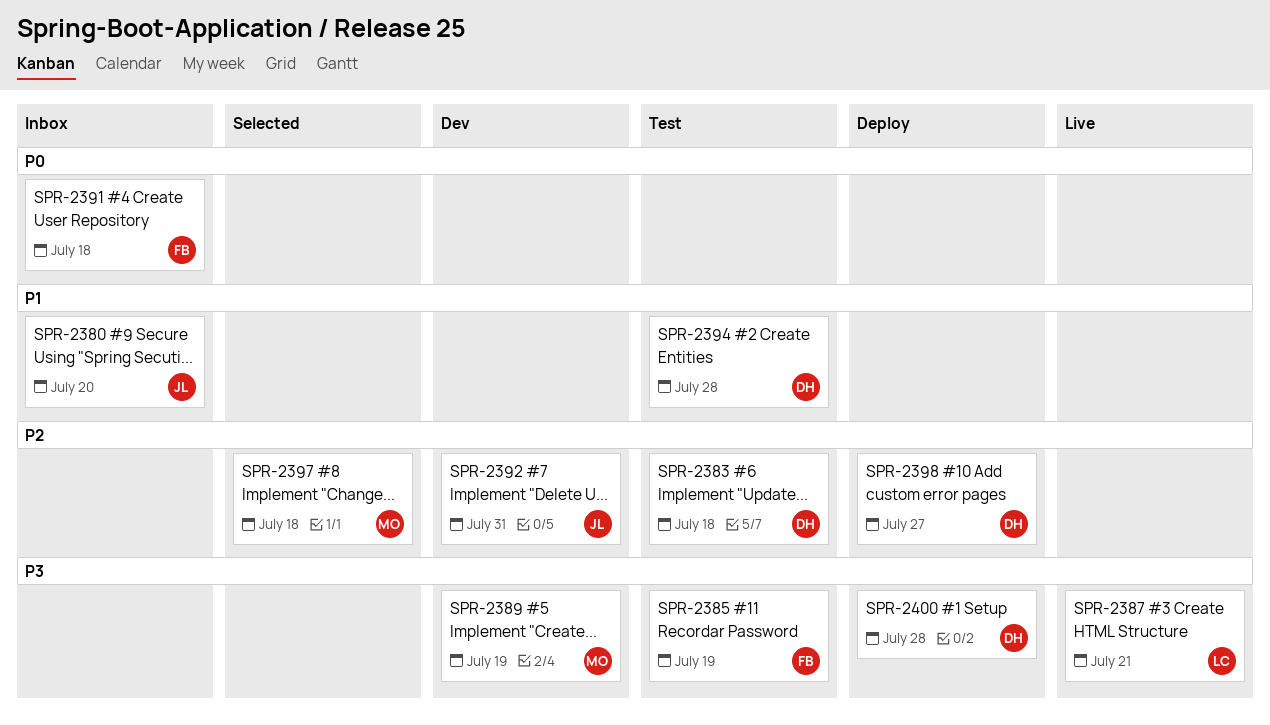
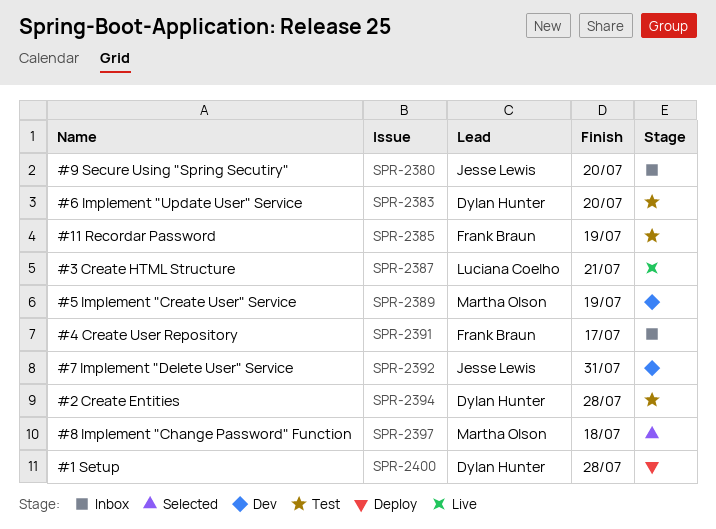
SPR-2383, due: Jul 18 -> Jul 20
SPR-2391, due: Jul 18 -> Jul 17
SPR-2398: present -> none

